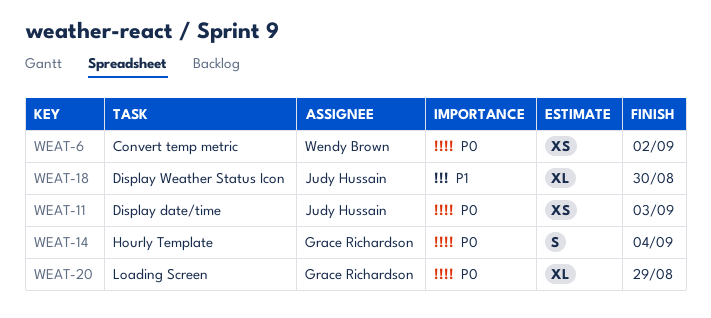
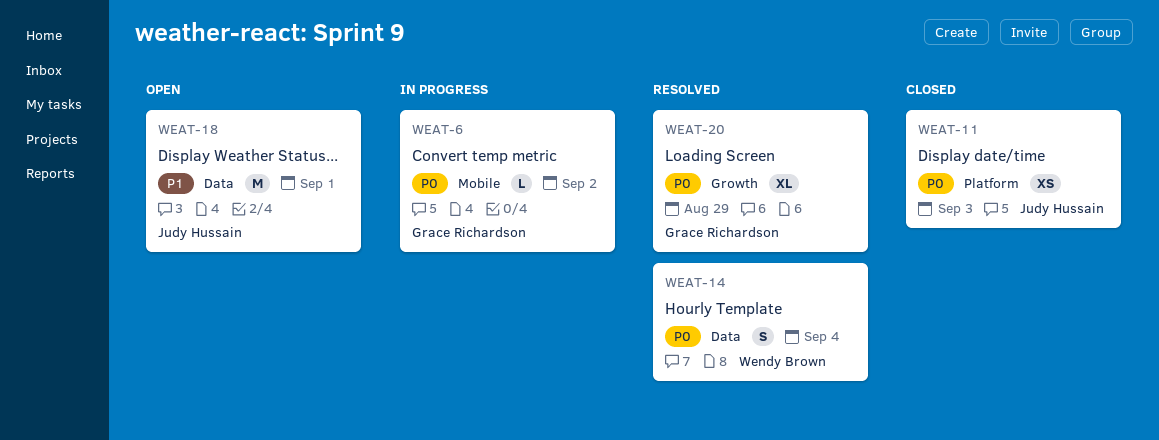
WEAT-6, owner: Wendy Brown -> Grace Richardson
WEAT-6, estimate: XS -> L
WEAT-14, owner: Grace Richardson -> Wendy Brown
WEAT-18, estimate: XL -> M
WEAT-18, due: Aug 30 -> Sep 1

